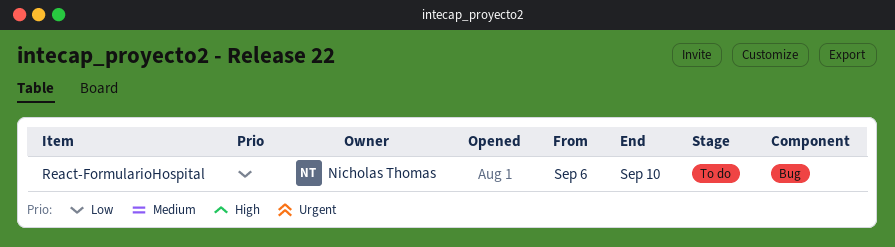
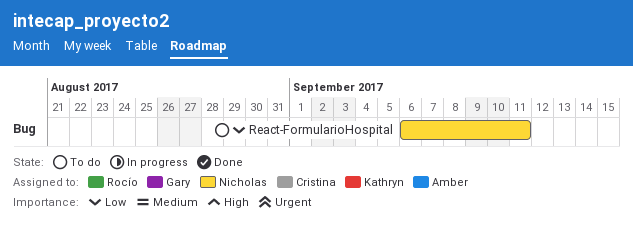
React-FormularioHospital, due: Sep 10 -> Sep 11

